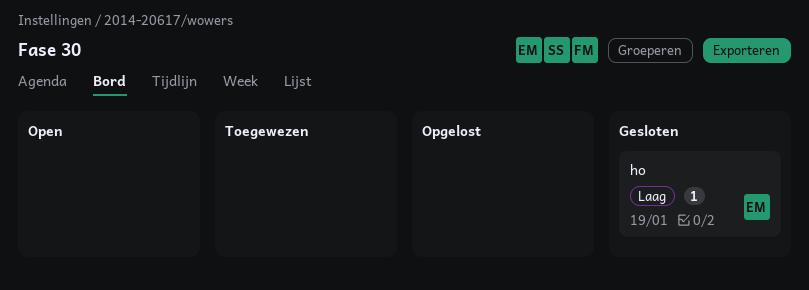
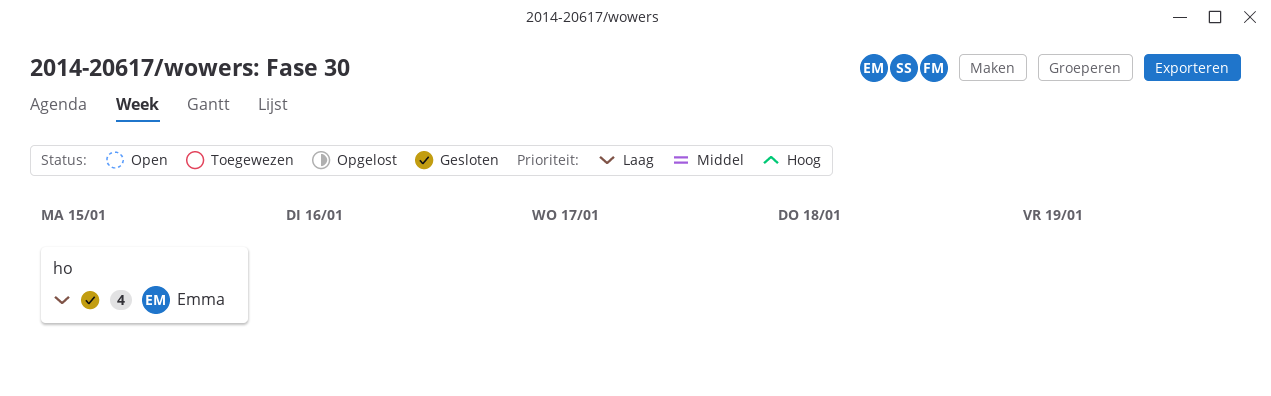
ho, estimate: 1 -> 4
ho, due: Jan 19 -> Jan 15

